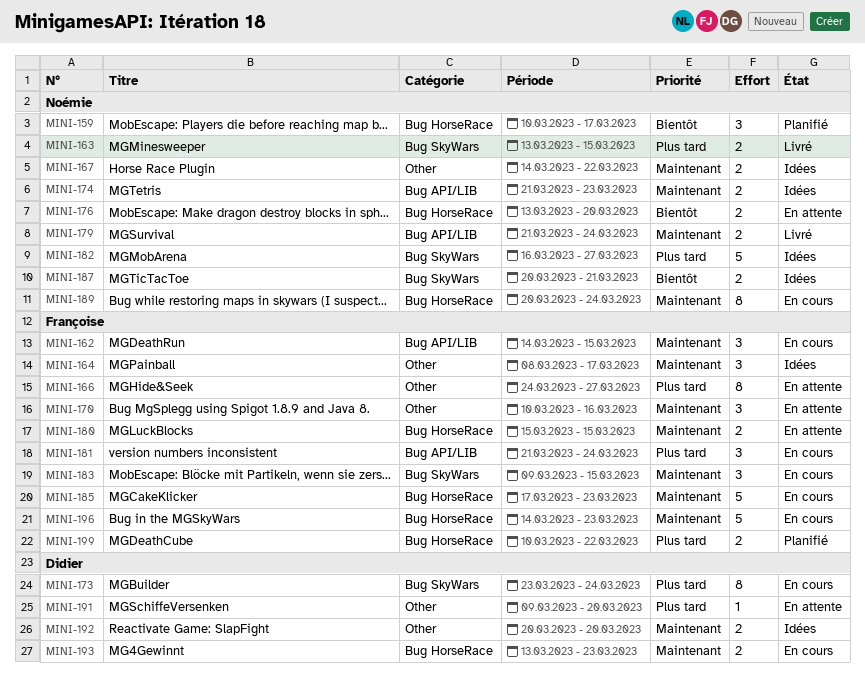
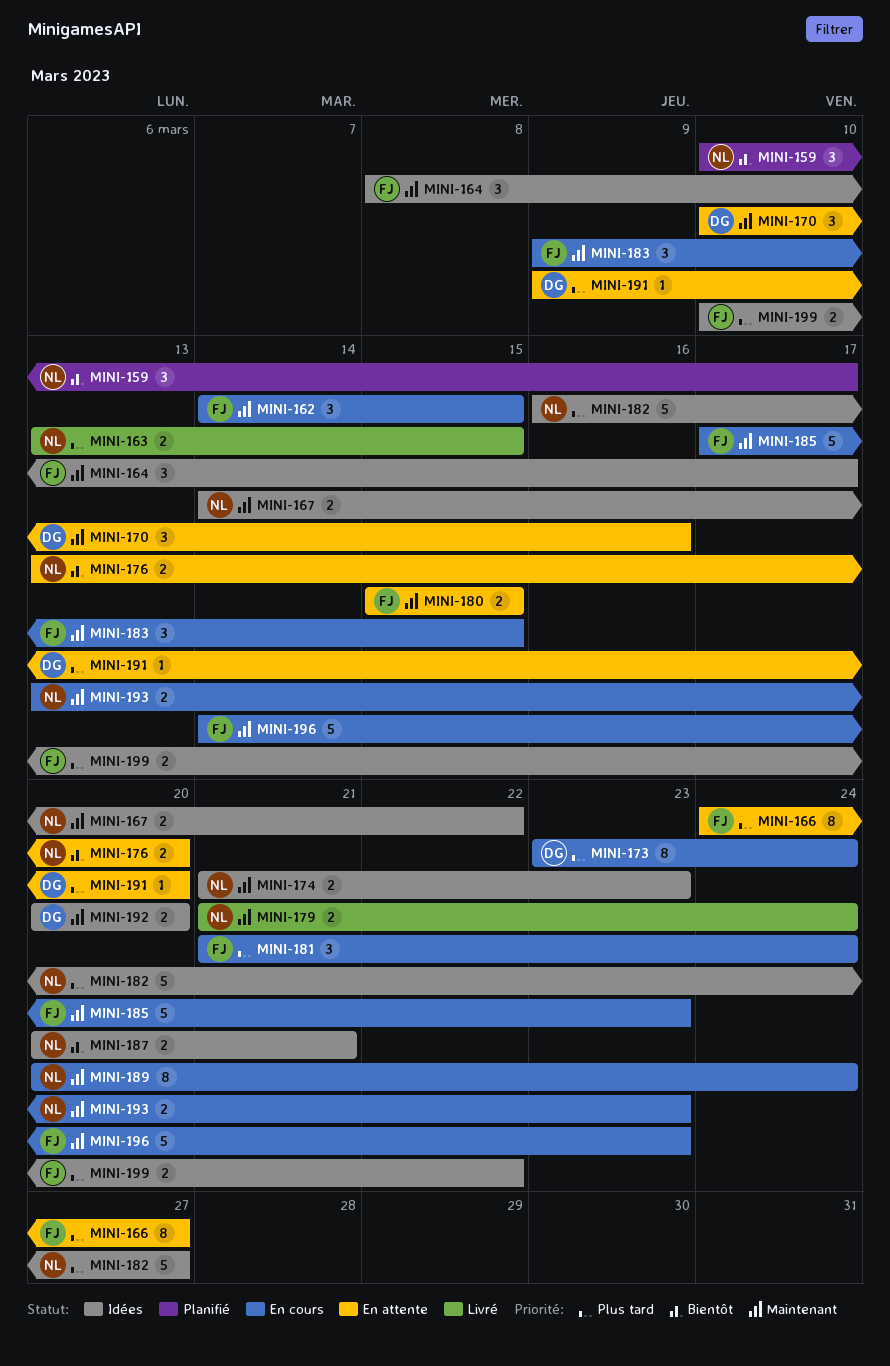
MINI-170, owner: Françoise -> Didier
MINI-193, owner: Didier -> Noémie
MINI-199, status: Planifié -> Idées

